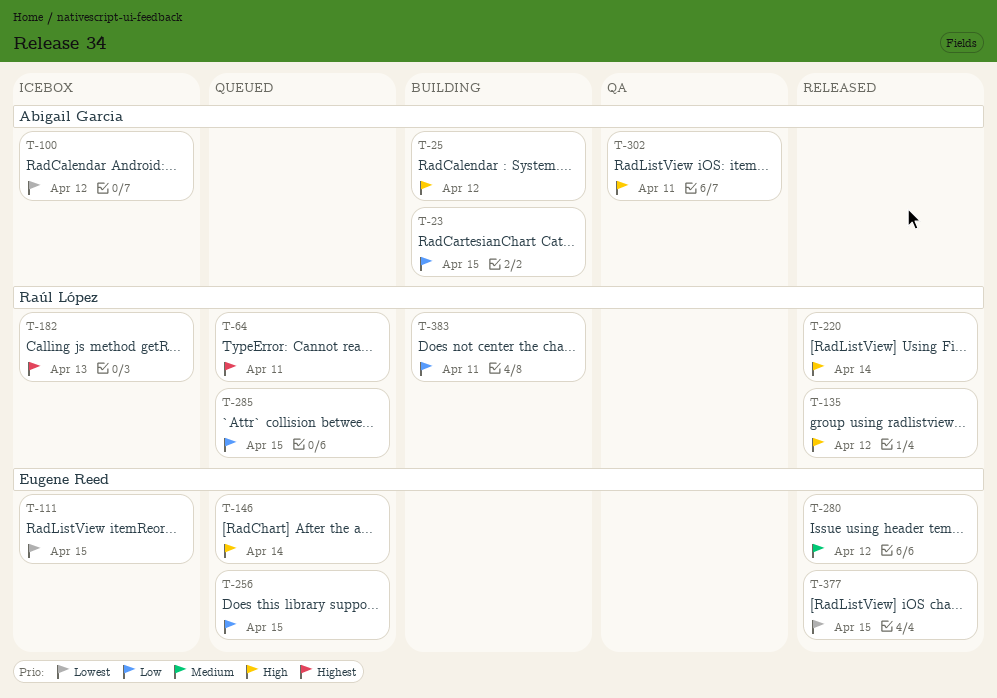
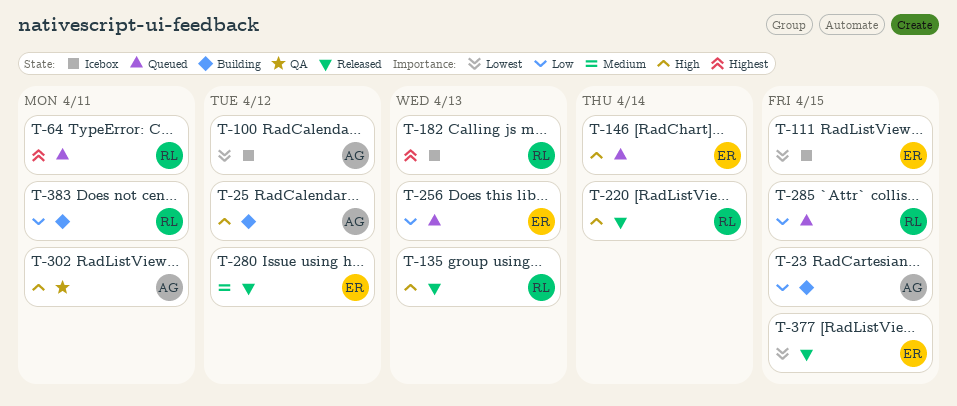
T-135, due: Apr 12 -> Apr 13
T-256, due: Apr 15 -> Apr 13

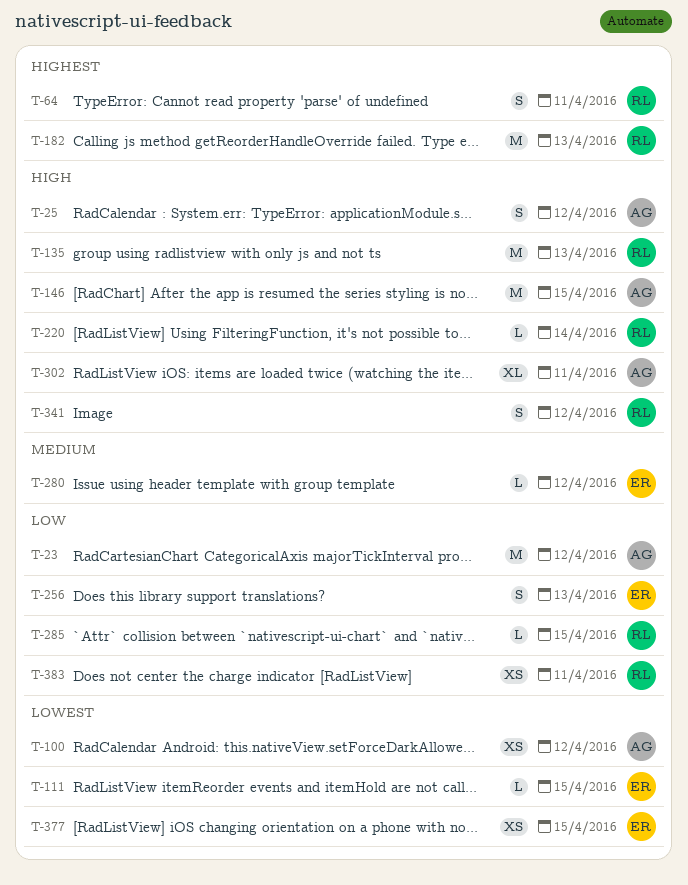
T-23, due: Apr 15 -> Apr 12
T-146, owner: ER -> AG
T-146, due: Apr 14 -> Apr 15
T-341: none -> present

